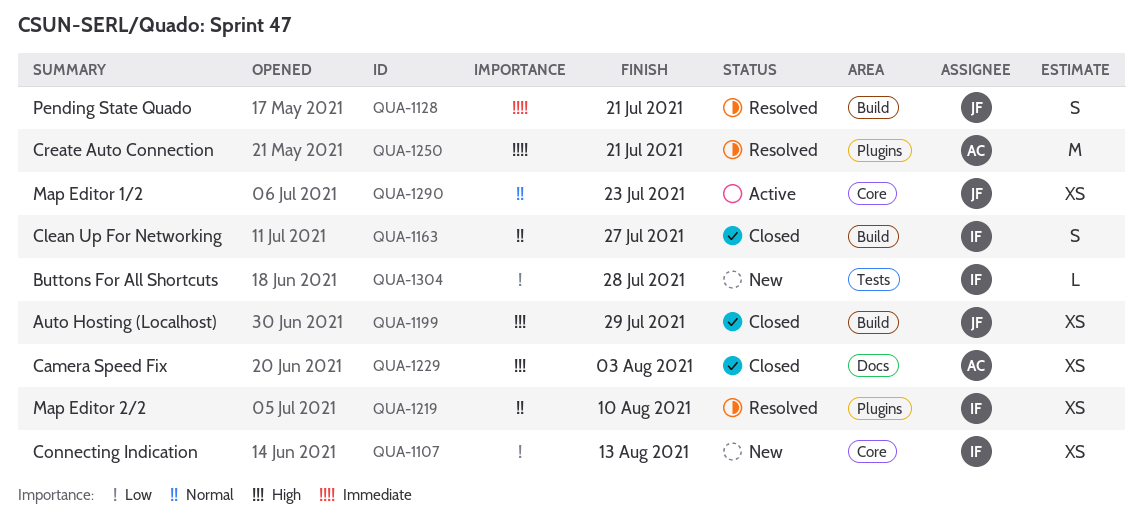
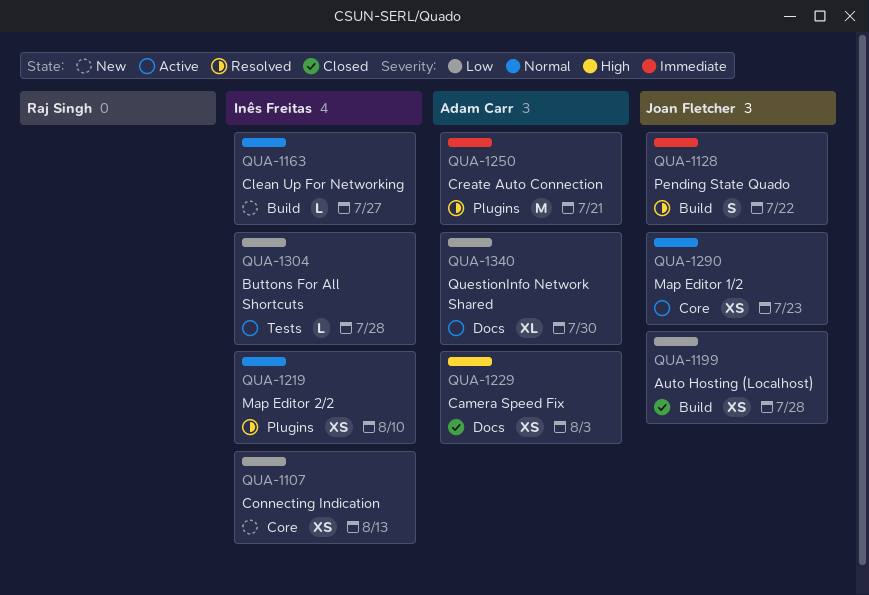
QUA-1128, due: Jul 21 -> Jul 22
QUA-1163, status: Closed -> New
QUA-1163, estimate: S -> L
QUA-1199, priority: High -> Low
QUA-1199, due: Jul 29 -> Jul 28
QUA-1304, status: New -> Active
QUA-1340: none -> present

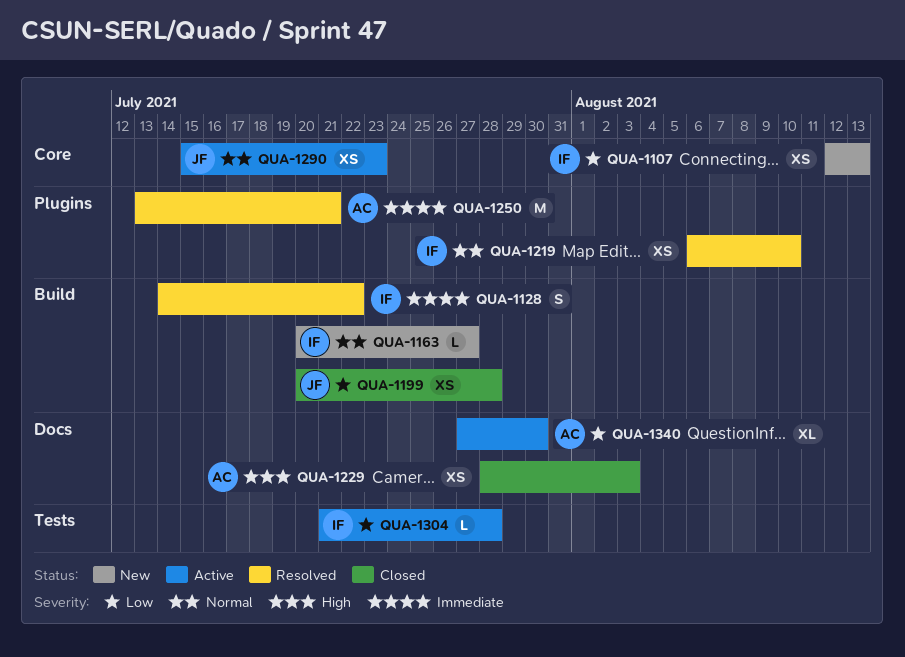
QUA-1128, owner: Joan Fletcher -> Inês Freitas

